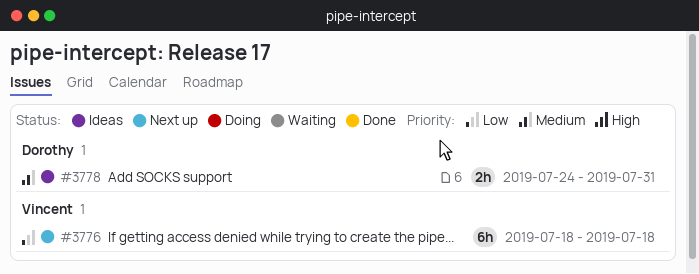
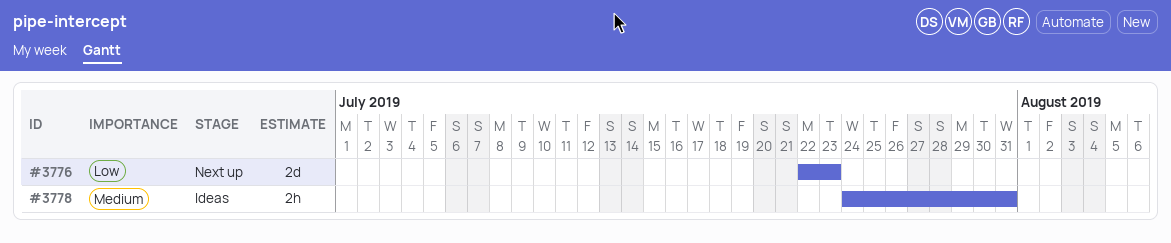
#3776, estimate: 6h -> 2d
#3776, start: Jul 18 -> Jul 22
#3776, due: Jul 18 -> Jul 23

